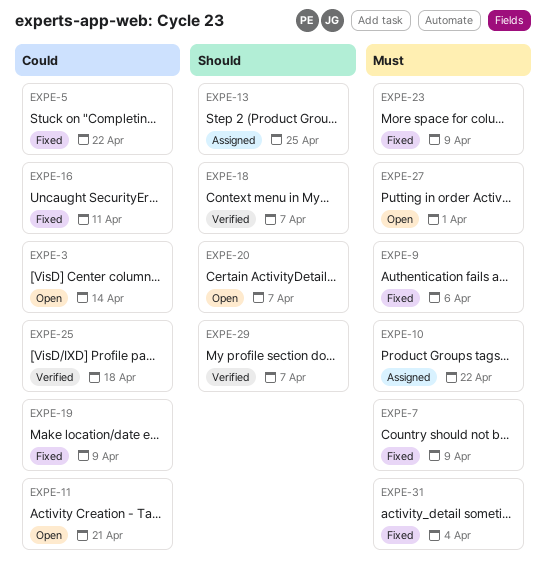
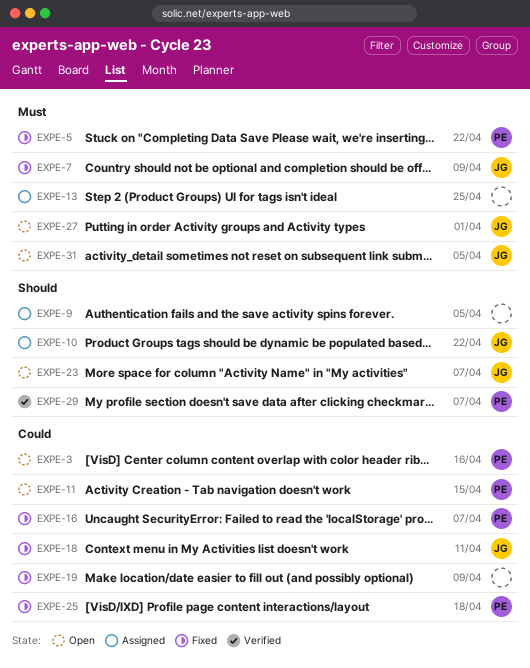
EXPE-3, due: Apr 14 -> Apr 16
EXPE-5, priority: Could -> Must
EXPE-9, status: Fixed -> Assigned
EXPE-9, priority: Must -> Should
EXPE-9, due: Apr 6 -> Apr 5
EXPE-10, priority: Must -> Should
EXPE-11, due: Apr 21 -> Apr 15
EXPE-13, priority: Should -> Must
EXPE-16, due: Apr 11 -> Apr 7
EXPE-18, status: Verified -> Fixed
EXPE-18, priority: Should -> Could
EXPE-18, due: Apr 7 -> Apr 11
EXPE-20: present -> none
EXPE-23, status: Fixed -> Open
EXPE-23, priority: Must -> Should
EXPE-23, due: Apr 9 -> Apr 7
EXPE-25, status: Verified -> Fixed
EXPE-31, status: Fixed -> Open
EXPE-31, due: Apr 4 -> Apr 5

